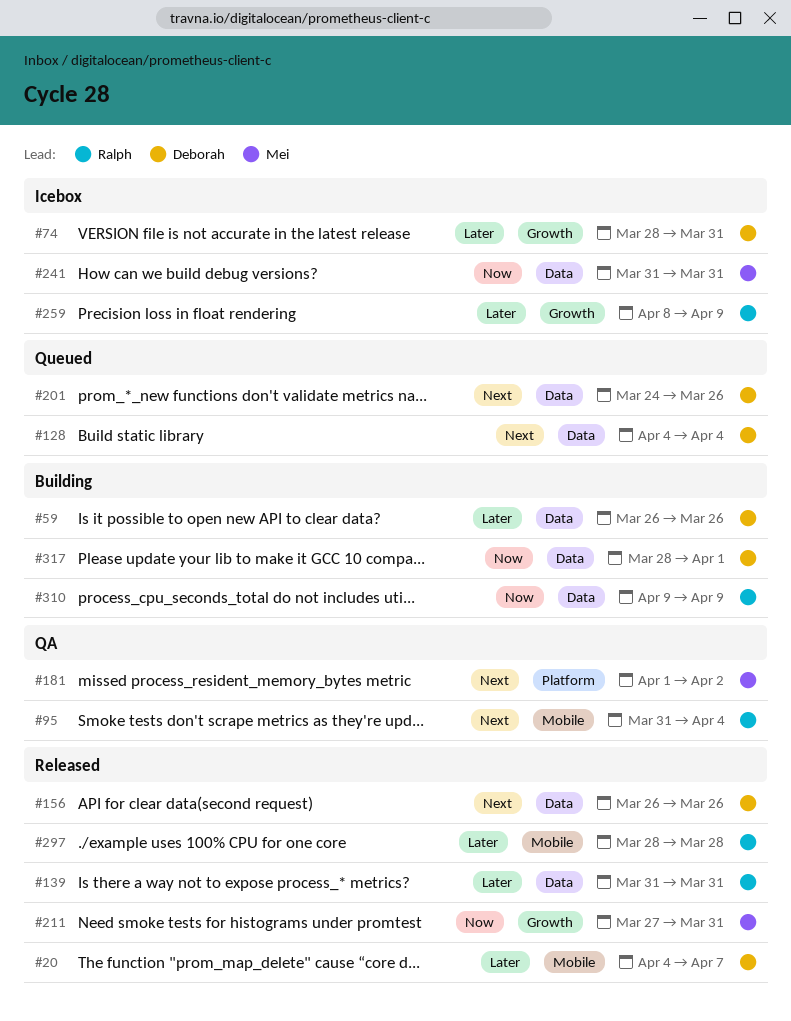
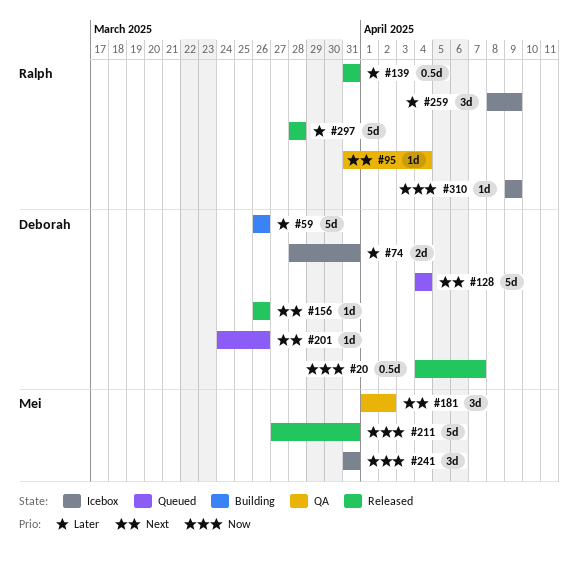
#20, priority: Later -> Now
#310, status: Building -> Icebox
#317: present -> none

